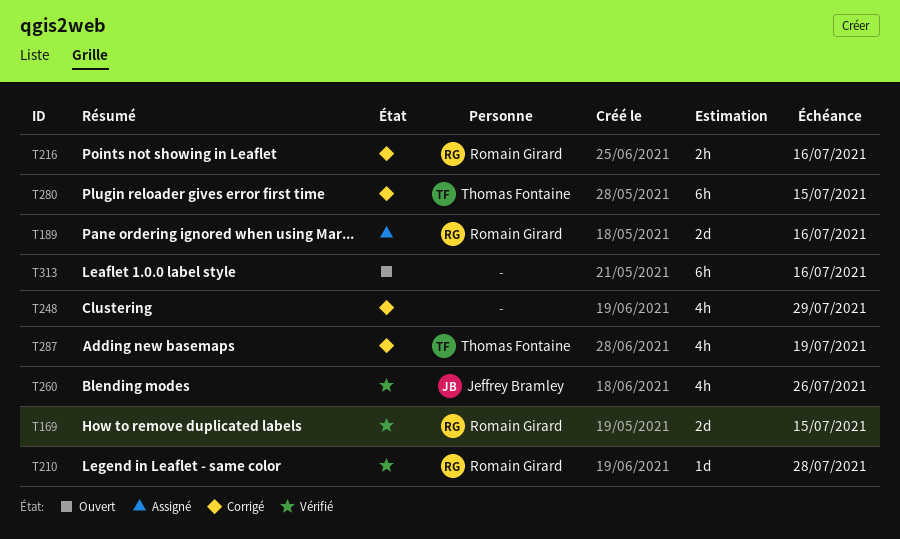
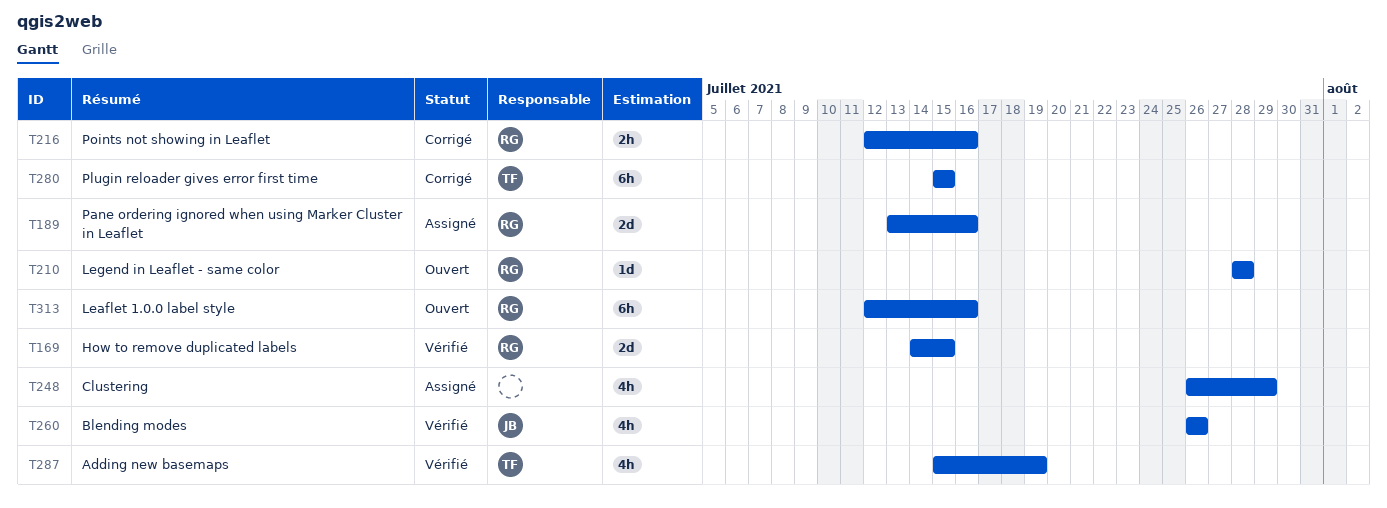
T210, status: Vérifié -> Ouvert
T248, status: Corrigé -> Assigné
T287, status: Corrigé -> Vérifié
T313, owner: none -> Romain Girard

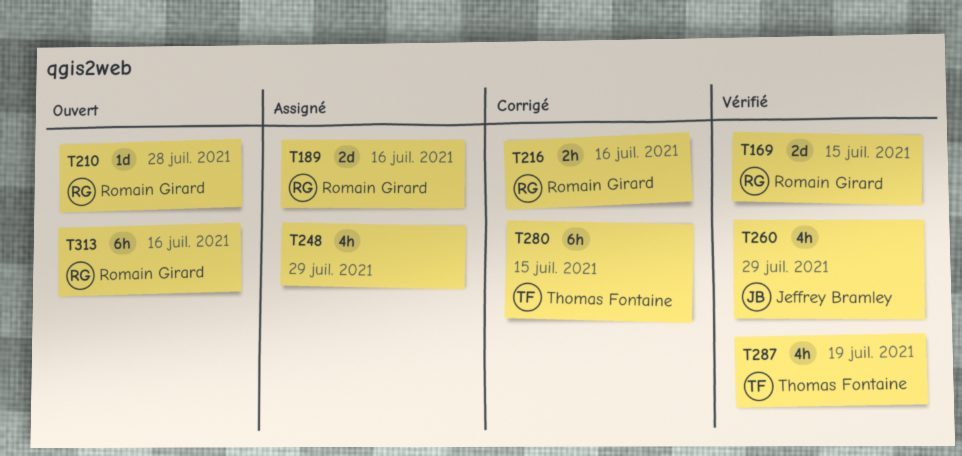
T260, due: Jul 26 -> Jul 29

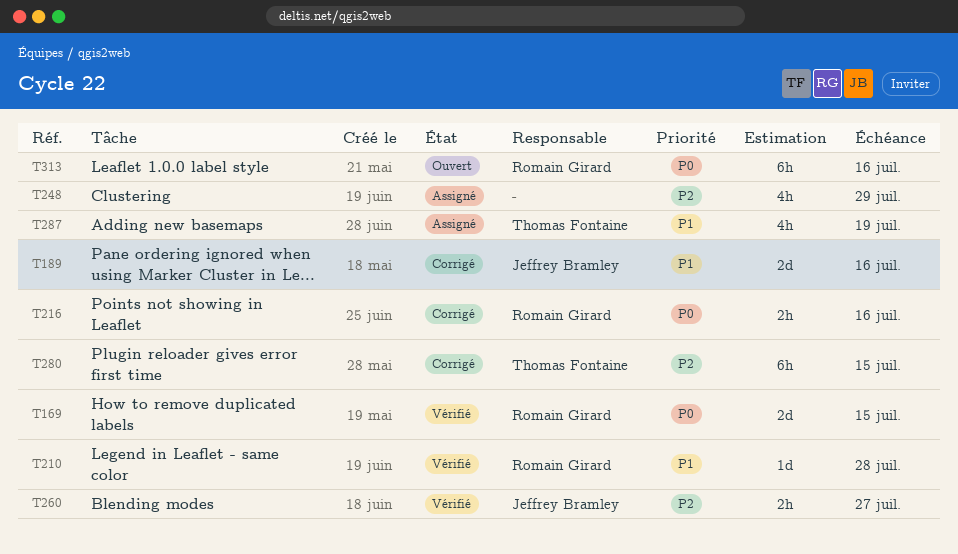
T189, status: Assigné -> Corrigé
T189, owner: Romain Girard -> Jeffrey Bramley
T210, status: Ouvert -> Vérifié
T260, estimate: 4h -> 2h
T260, due: Jul 29 -> Jul 27
T287, status: Vérifié -> Assigné

